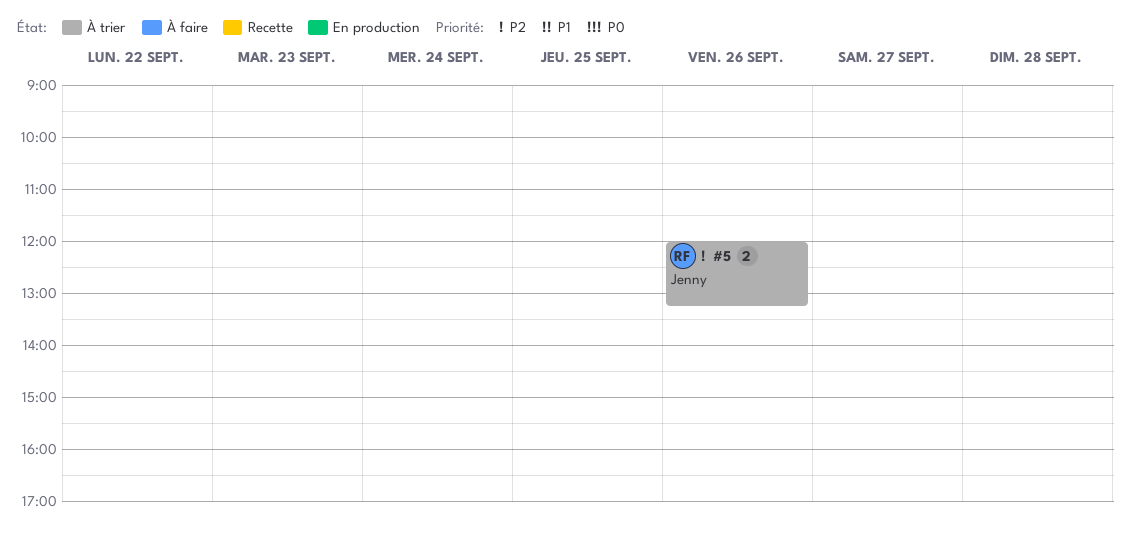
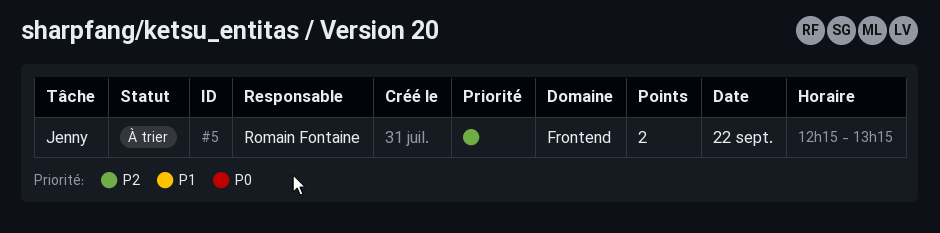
#5, day: Sep 26 -> Sep 22
#5, begins: 12:00 -> 12:15

